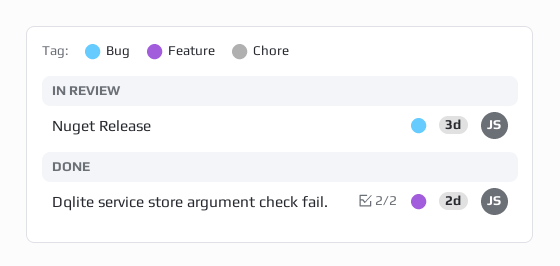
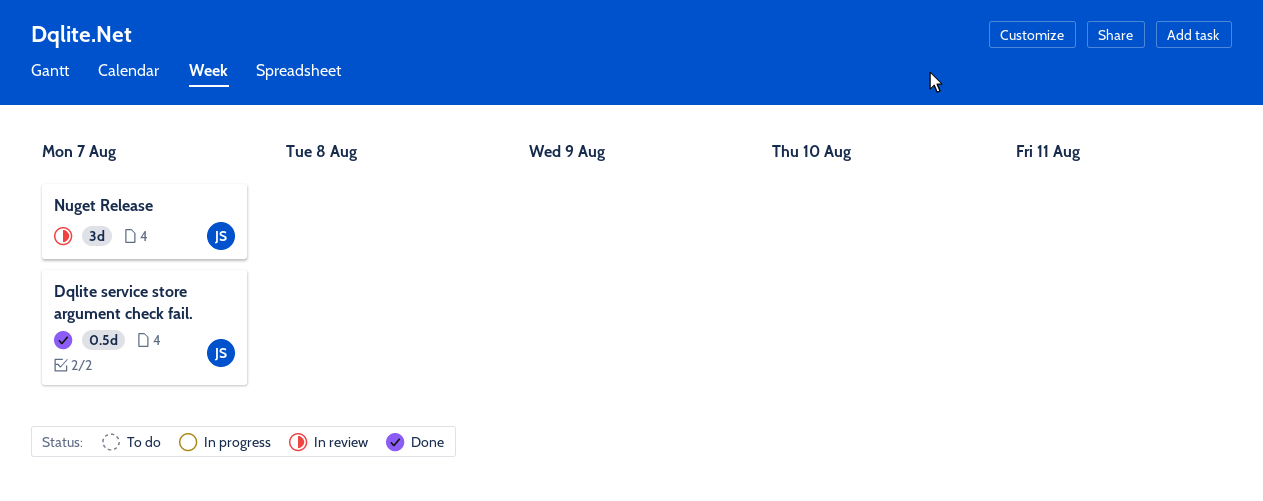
Dqlite service store argument check fail., estimate: 2d -> 0.5d

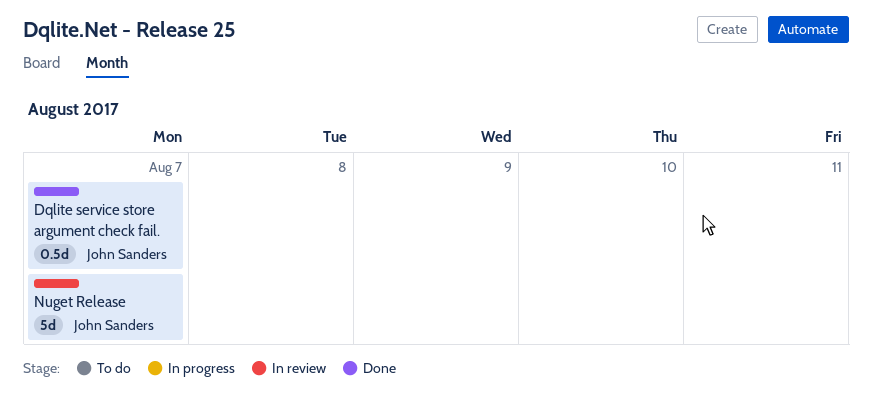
Nuget Release, estimate: 3d -> 5d

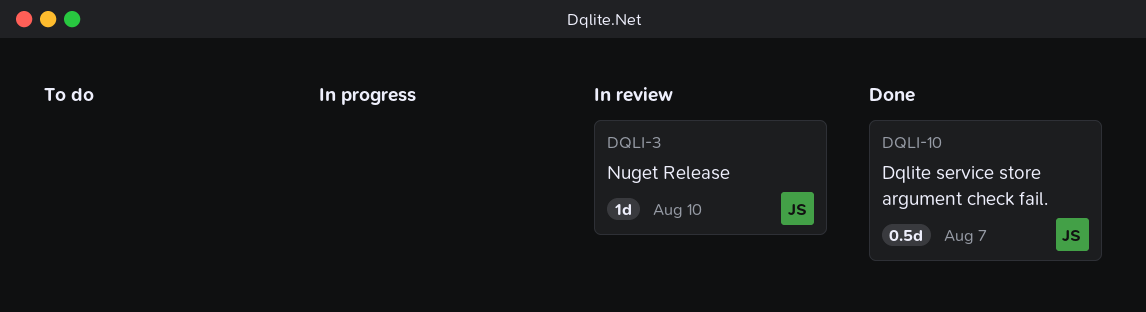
Nuget Release, estimate: 5d -> 1d
Nuget Release, due: Aug 7 -> Aug 10

